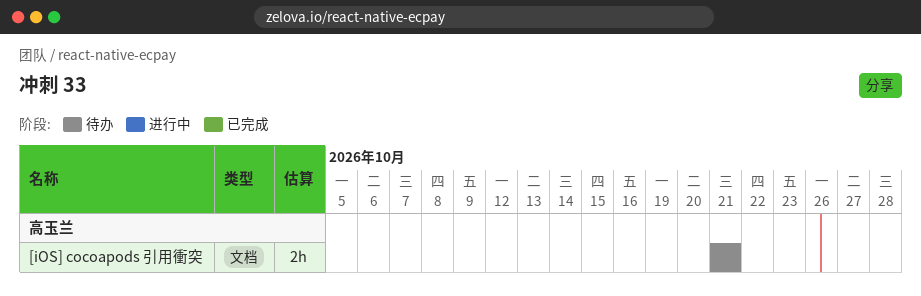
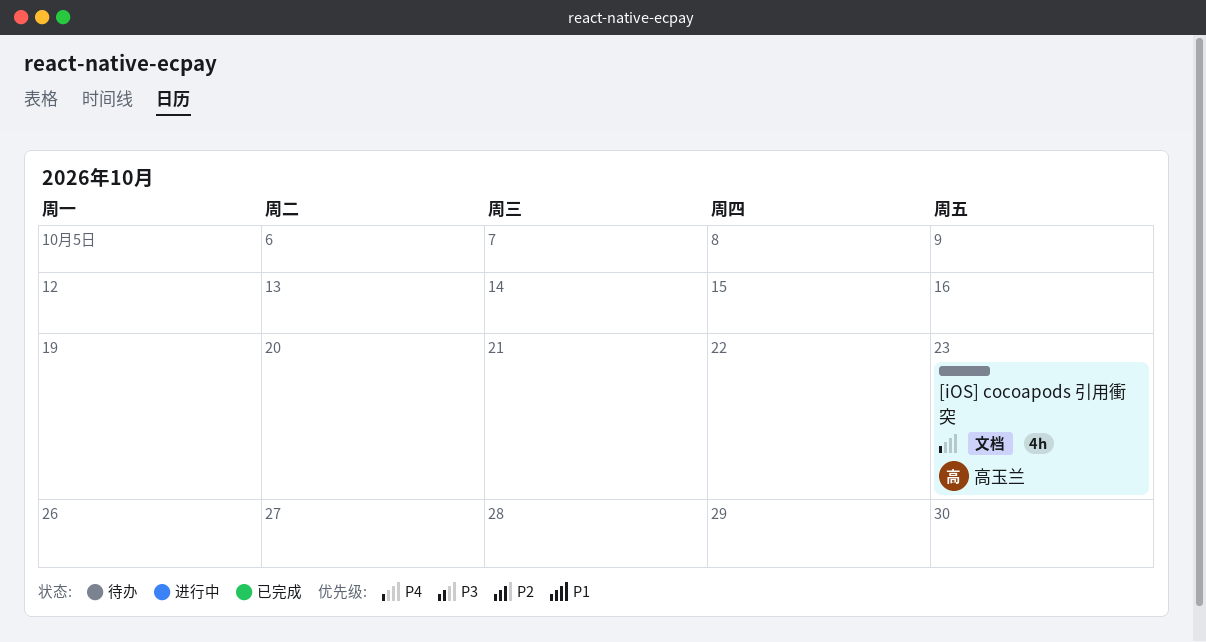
[iOS] cocoapods 引用衝突, estimate: 2h -> 4h
[iOS] cocoapods 引用衝突, due: Oct 21 -> Oct 23

